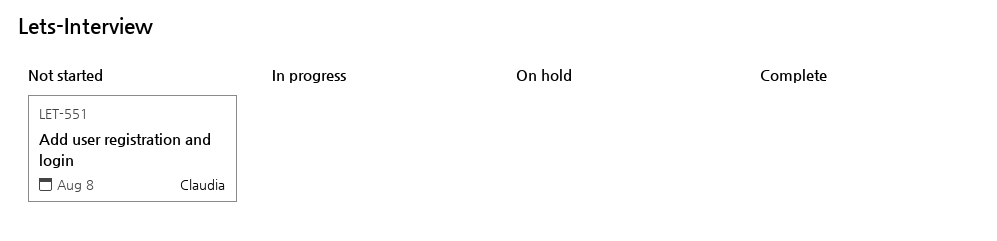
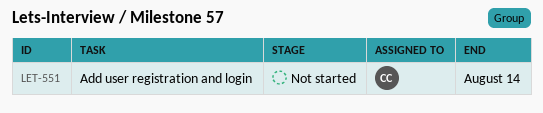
LET-551, due: Aug 8 -> Aug 14

